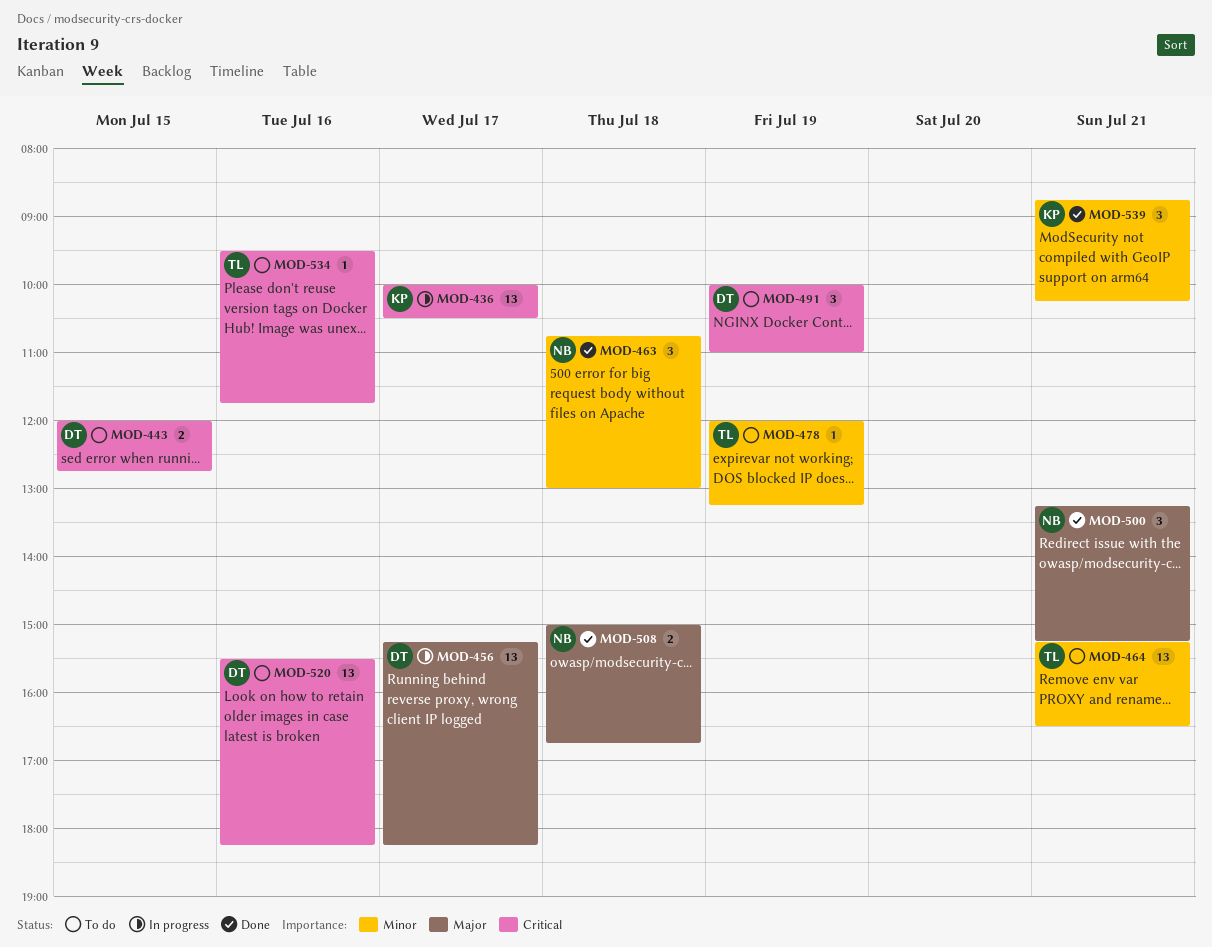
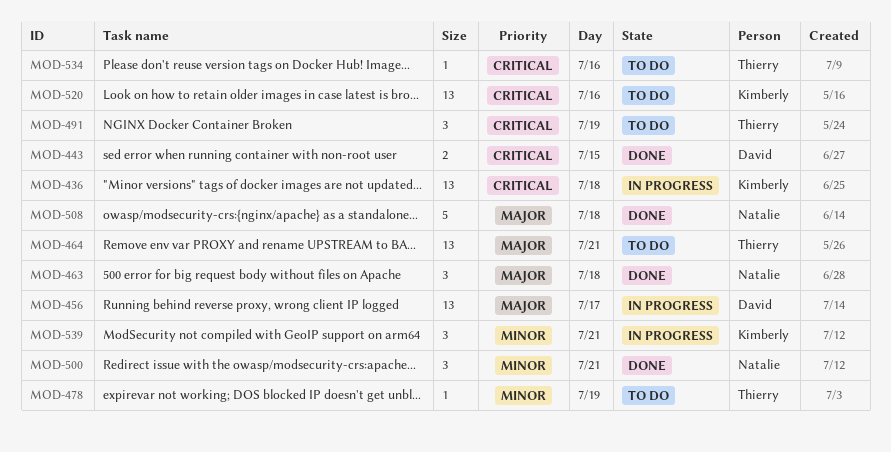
MOD-436, day: Jul 17 -> Jul 18
MOD-443, status: To do -> Done
MOD-463, priority: Minor -> Major
MOD-464, priority: Minor -> Major
MOD-491, owner: David -> Thierry
MOD-500, priority: Major -> Minor
MOD-508, estimate: 2 -> 5
MOD-520, owner: David -> Kimberly
MOD-539, status: Done -> In progress

